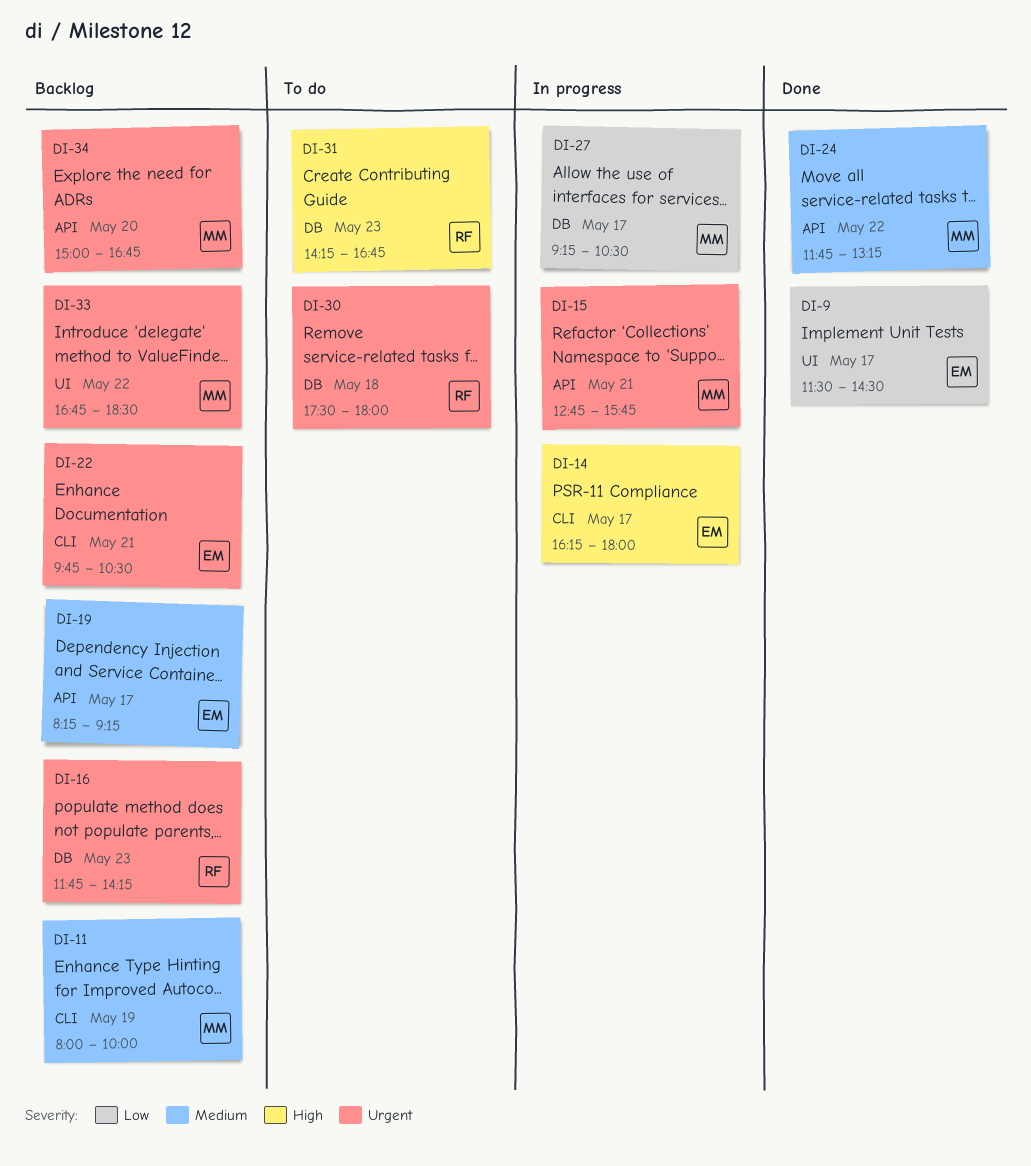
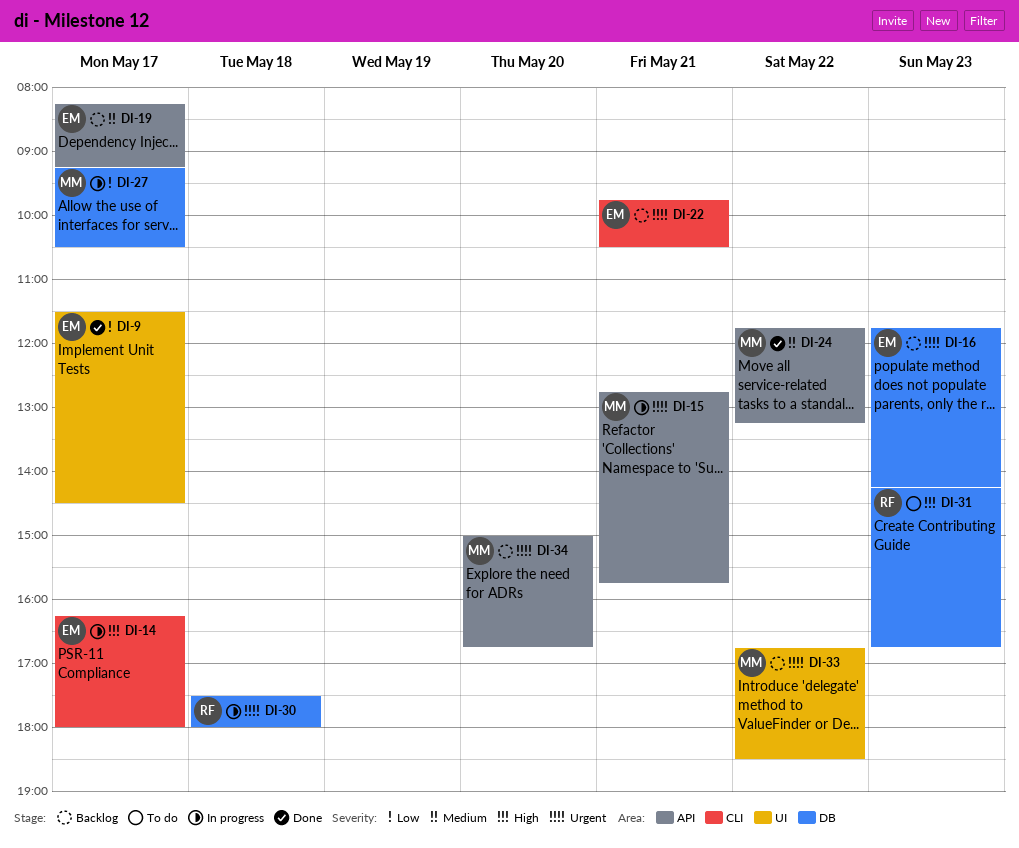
DI-11: present -> none
DI-16, owner: RF -> EM
DI-30, status: To do -> In progress

